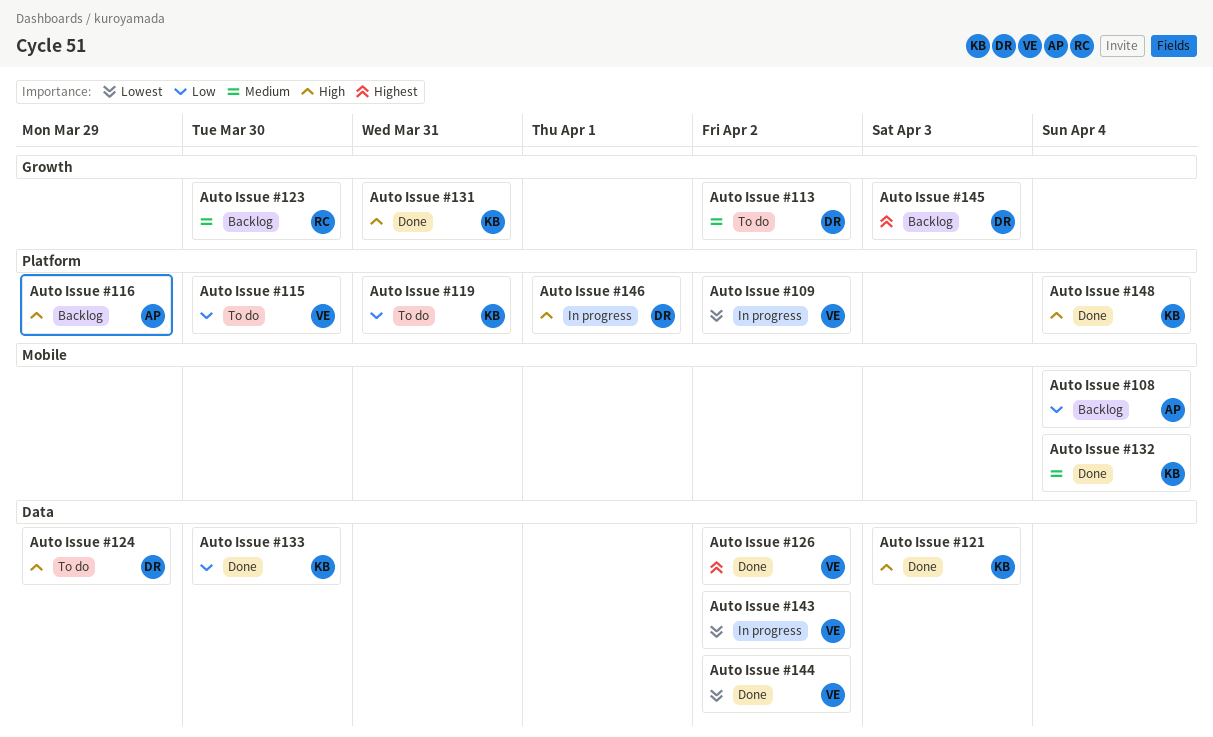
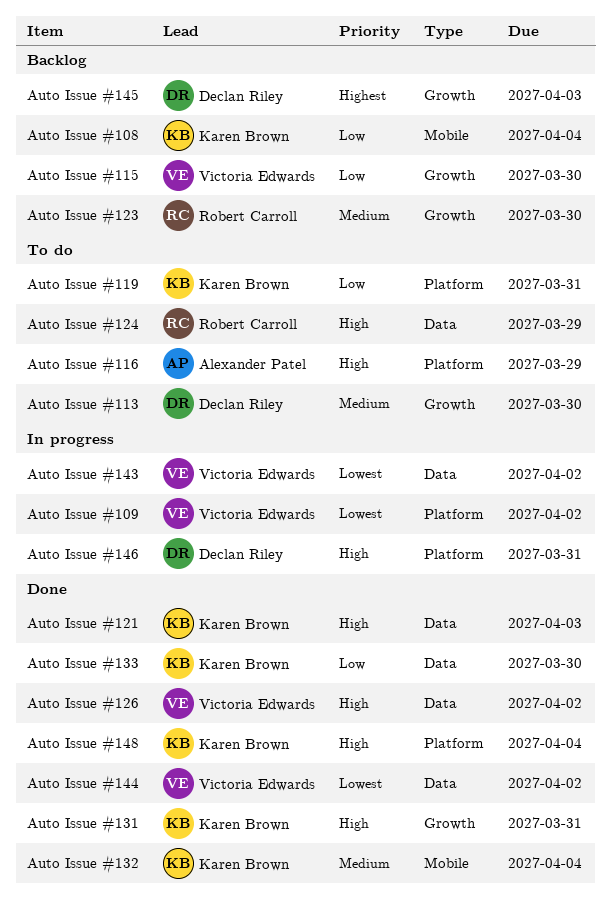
Auto Issue #108, owner: Alexander Patel -> Karen Brown
Auto Issue #113, due: Apr 2 -> Mar 30
Auto Issue #115, status: To do -> Backlog
Auto Issue #115, label: Platform -> Growth
Auto Issue #116, status: Backlog -> To do
Auto Issue #124, owner: Declan Riley -> Robert Carroll
Auto Issue #126, priority: Highest -> High
Auto Issue #146, due: Apr 1 -> Mar 31

